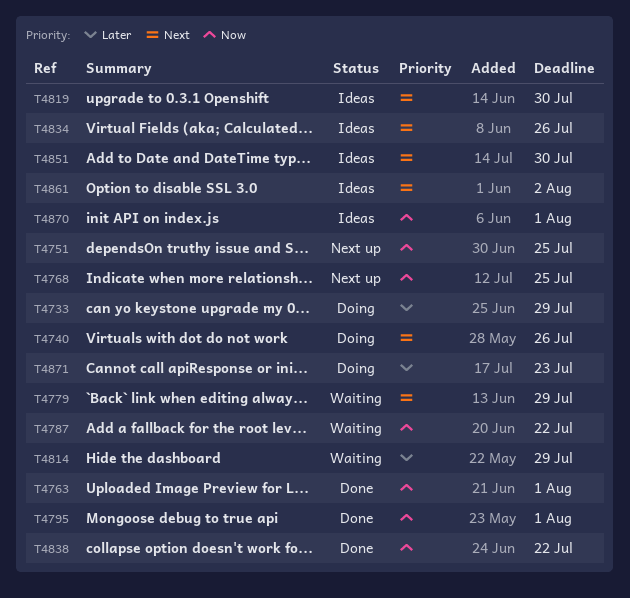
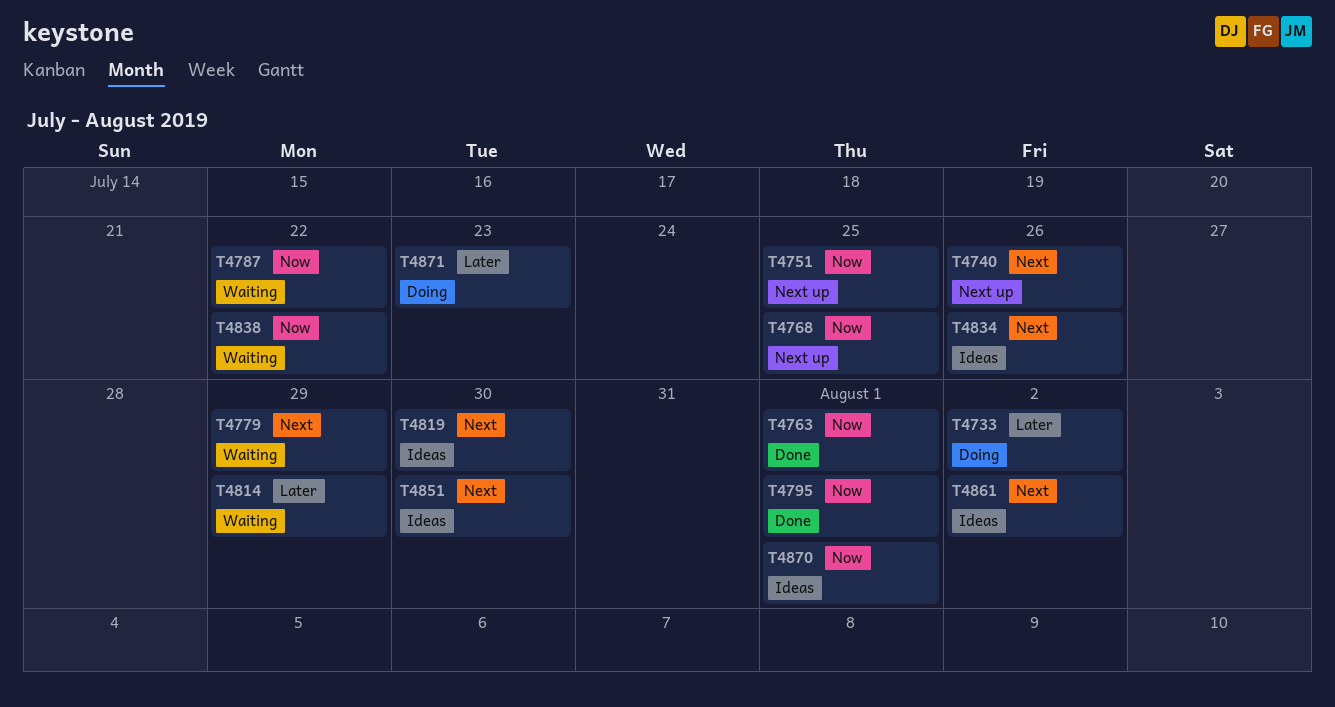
T4733, due: Jul 29 -> Aug 2
T4740, status: Doing -> Next up
T4838, status: Done -> Waiting

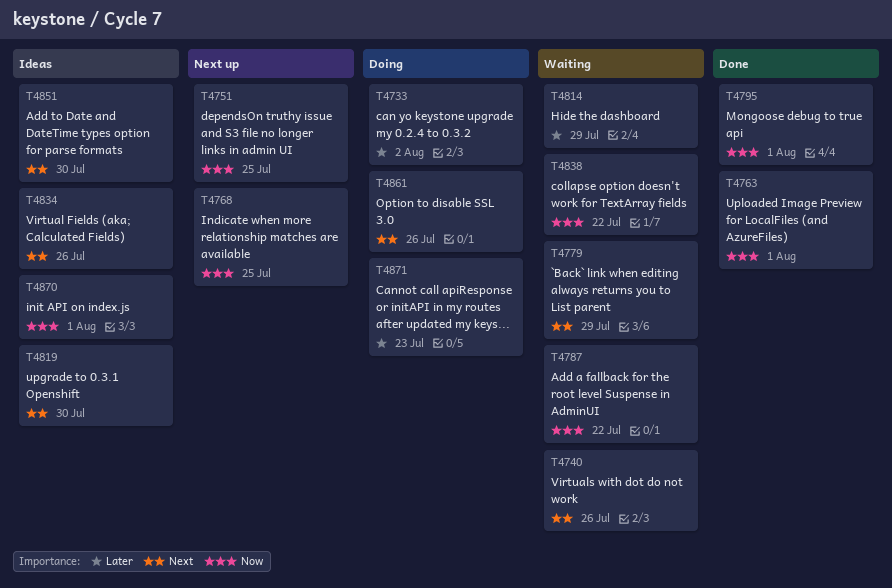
T4740, status: Next up -> Waiting
T4861, status: Ideas -> Doing
T4861, due: Aug 2 -> Jul 26

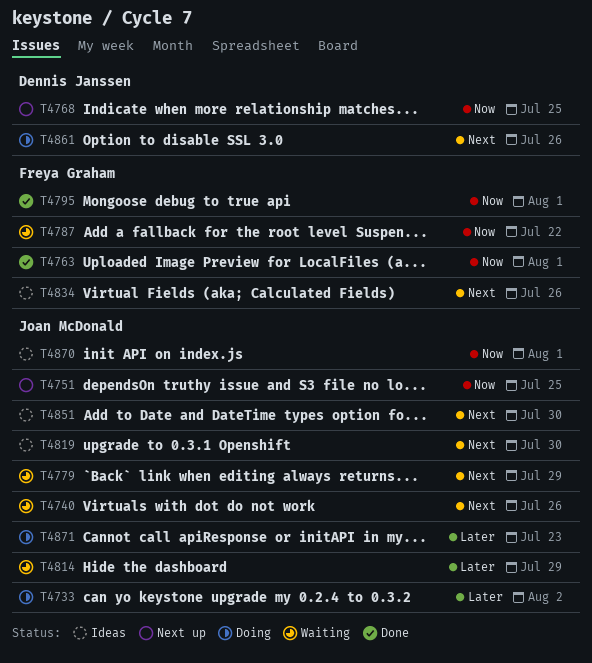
T4838: present -> none

